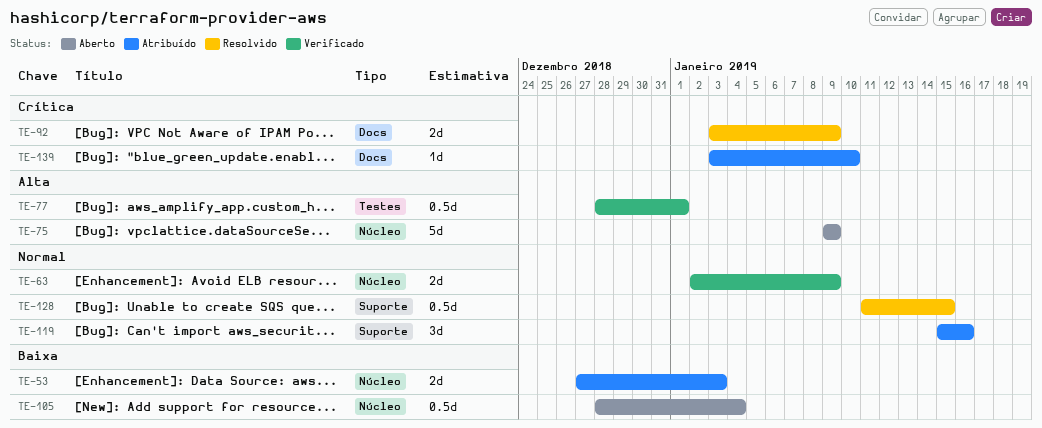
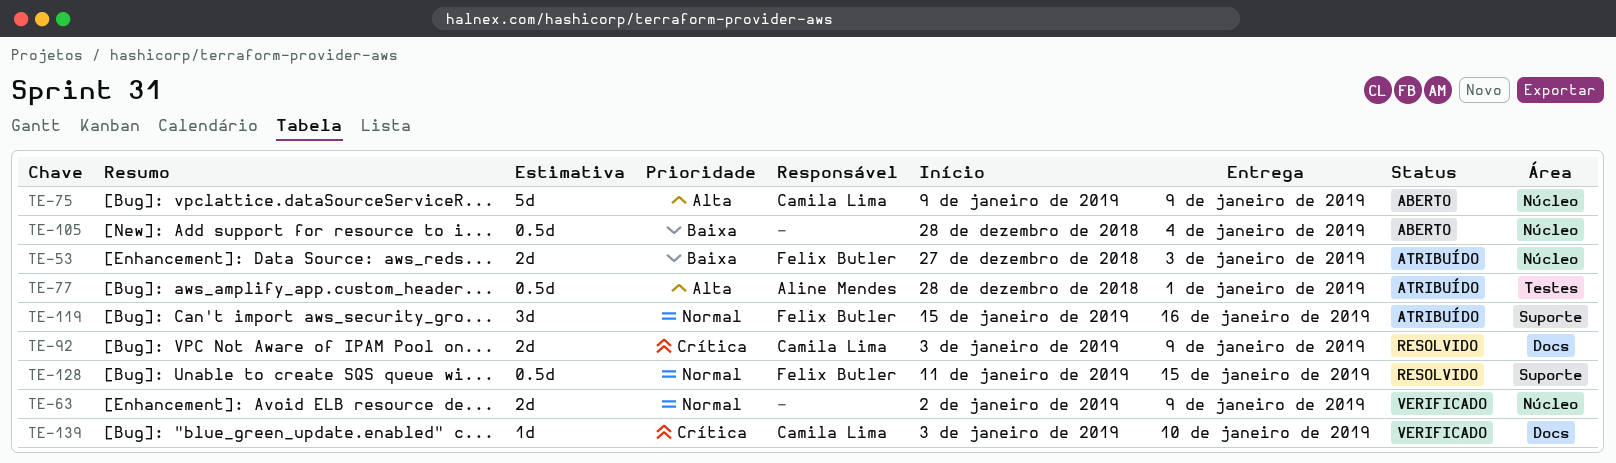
TE-77, status: Verificado -> Atribuído
TE-139, status: Atribuído -> Verificado

